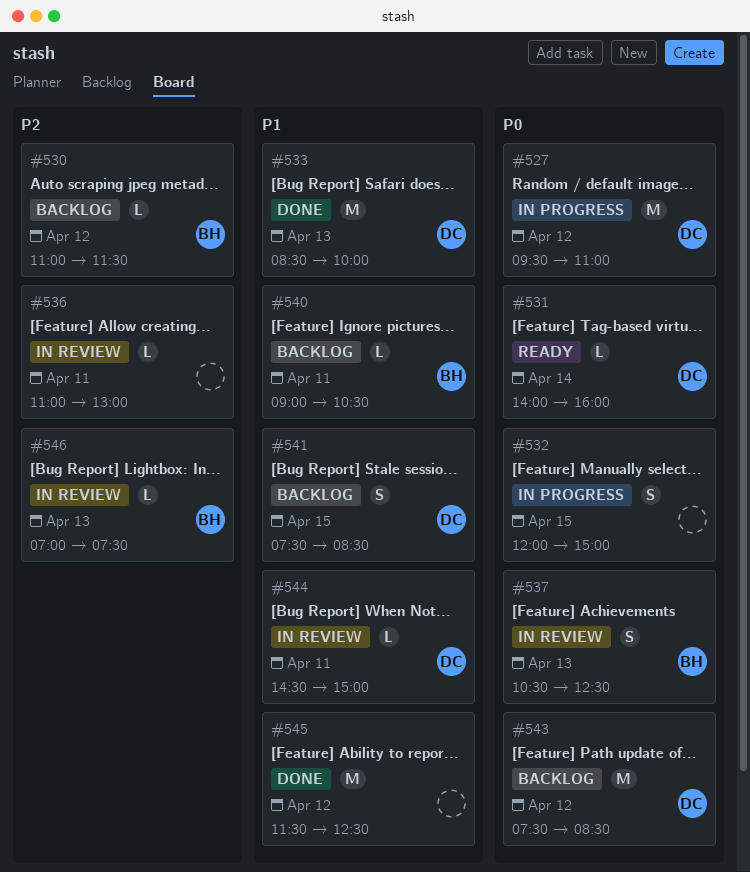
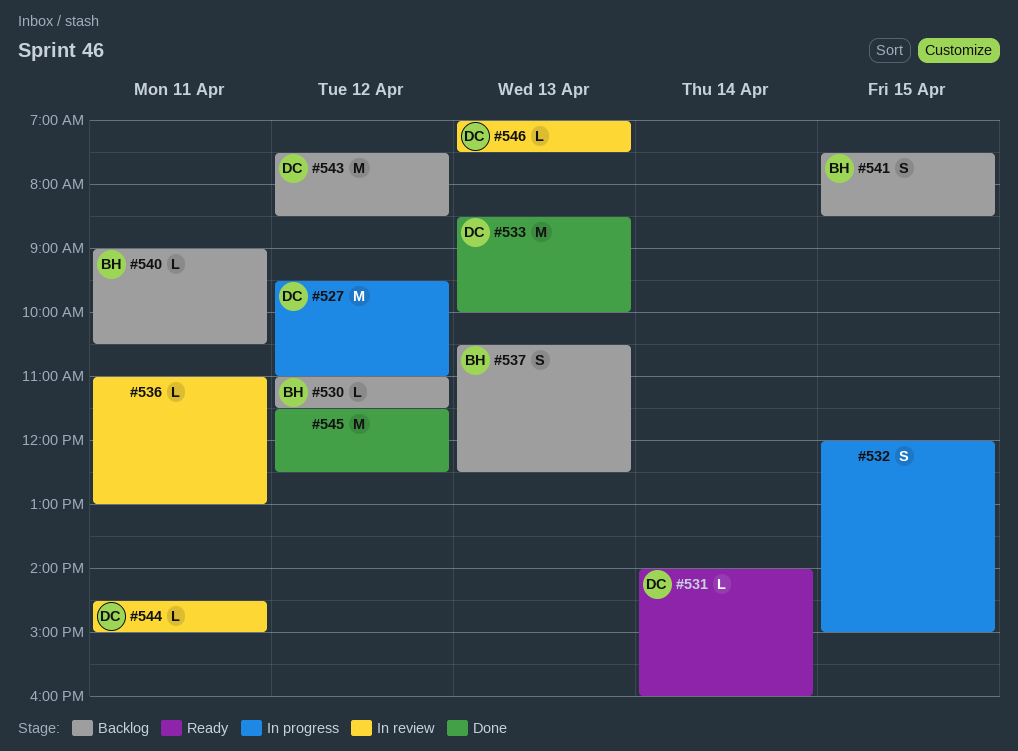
#537, status: In review -> Backlog
#541, owner: DC -> BH
#546, owner: BH -> DC

